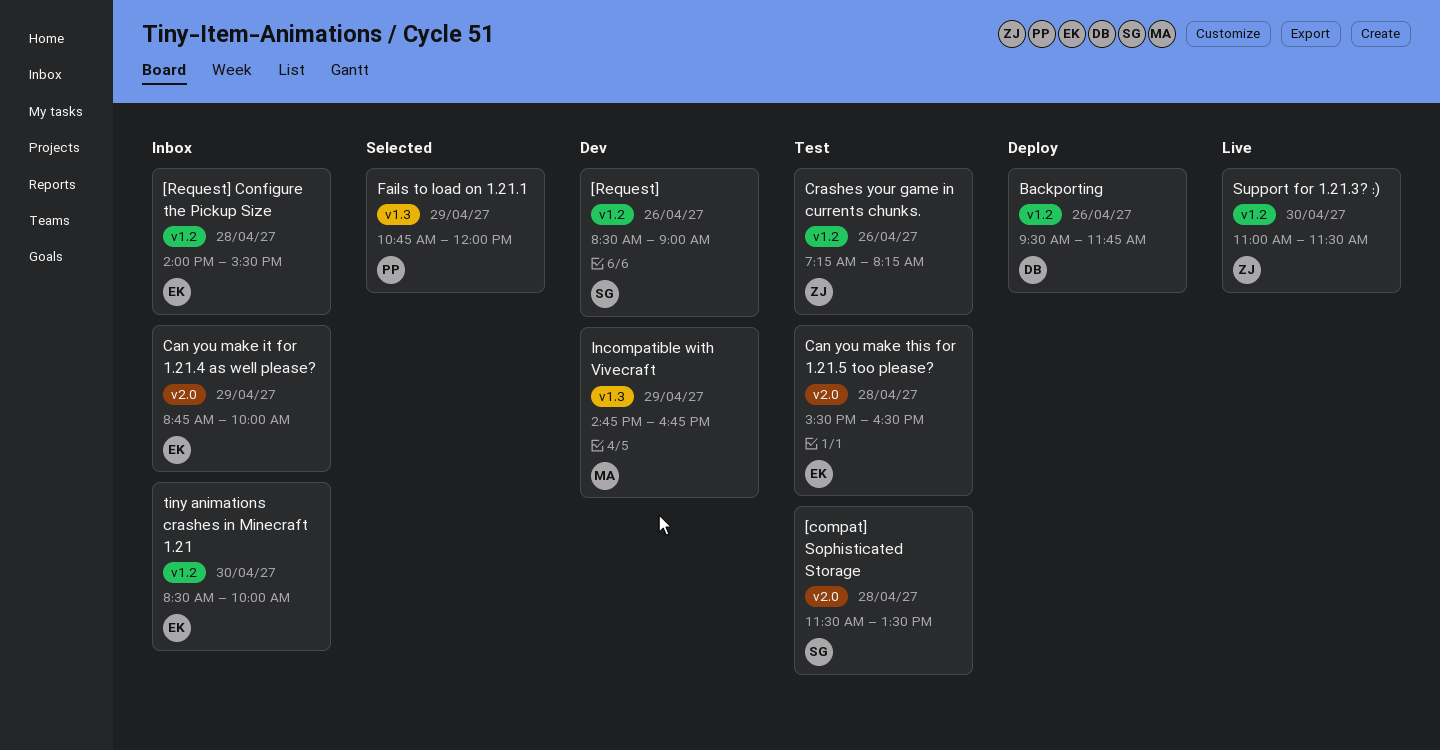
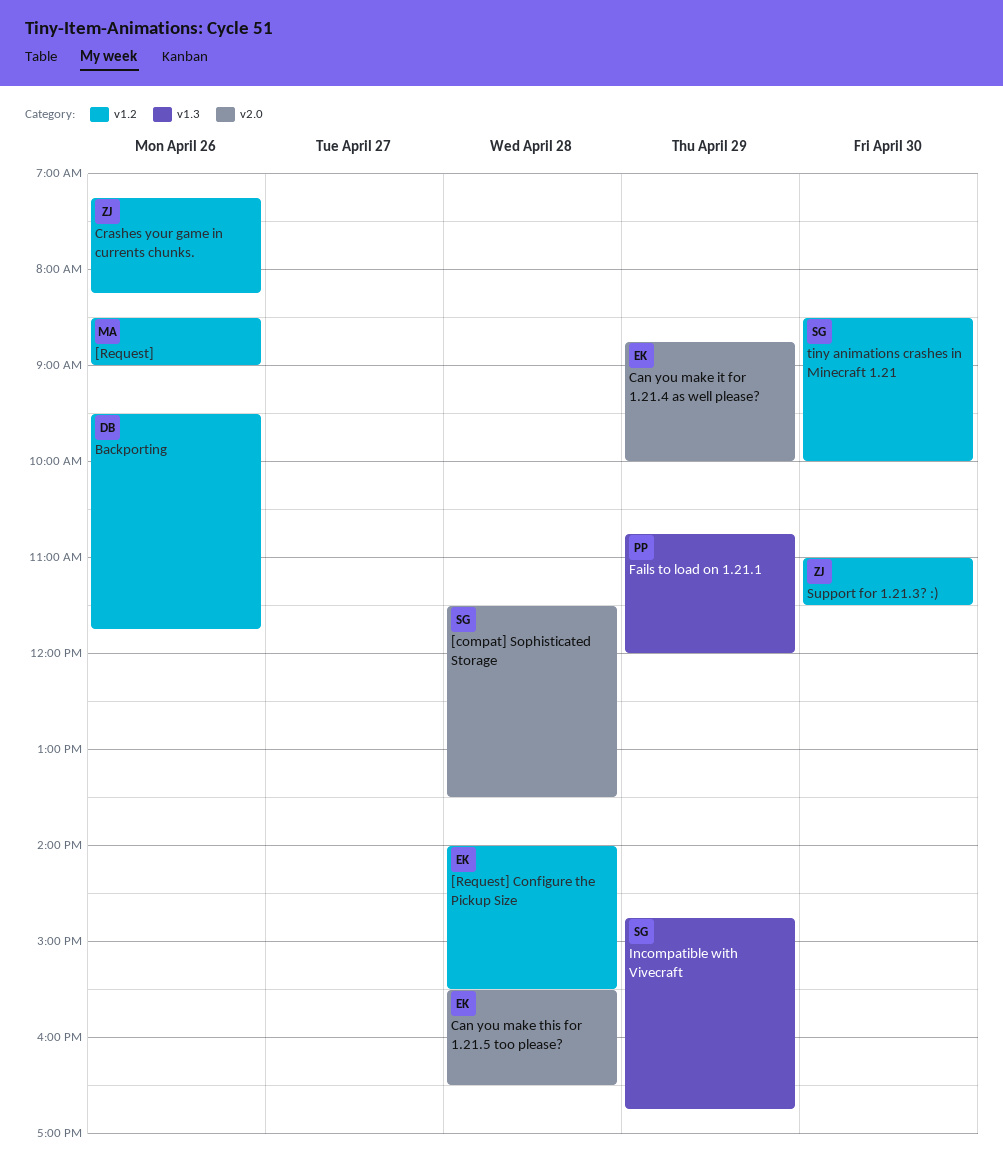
[Request], owner: SG -> MA
Incompatible with Vivecraft, owner: MA -> SG
tiny animations crashes in Minecraft 1.21, owner: EK -> SG

